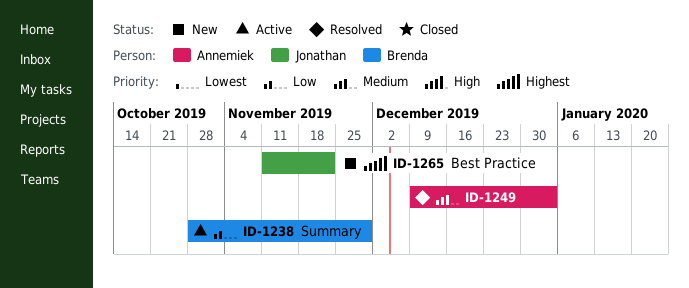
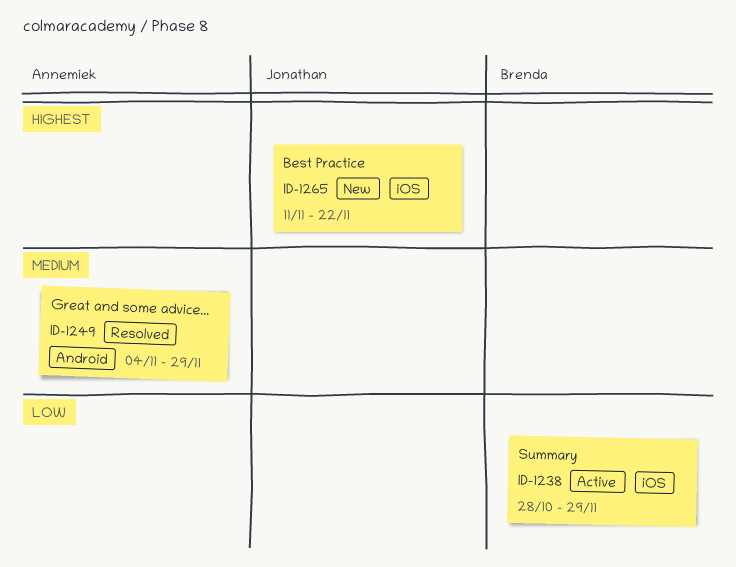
ID-1249, start: Dec 9 -> Nov 4
ID-1249, due: Jan 3 -> Nov 29

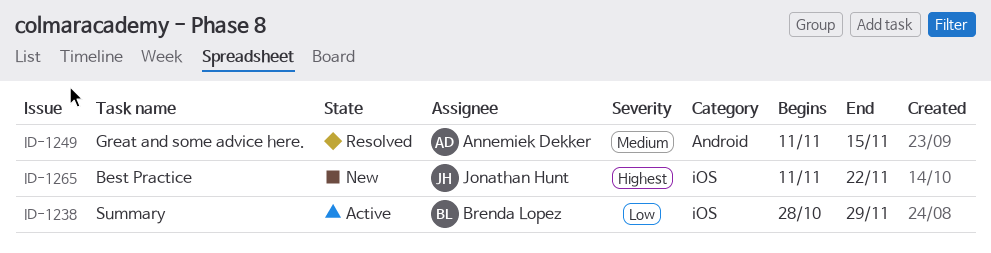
ID-1249, start: Nov 4 -> Nov 11
ID-1249, due: Nov 29 -> Nov 15

